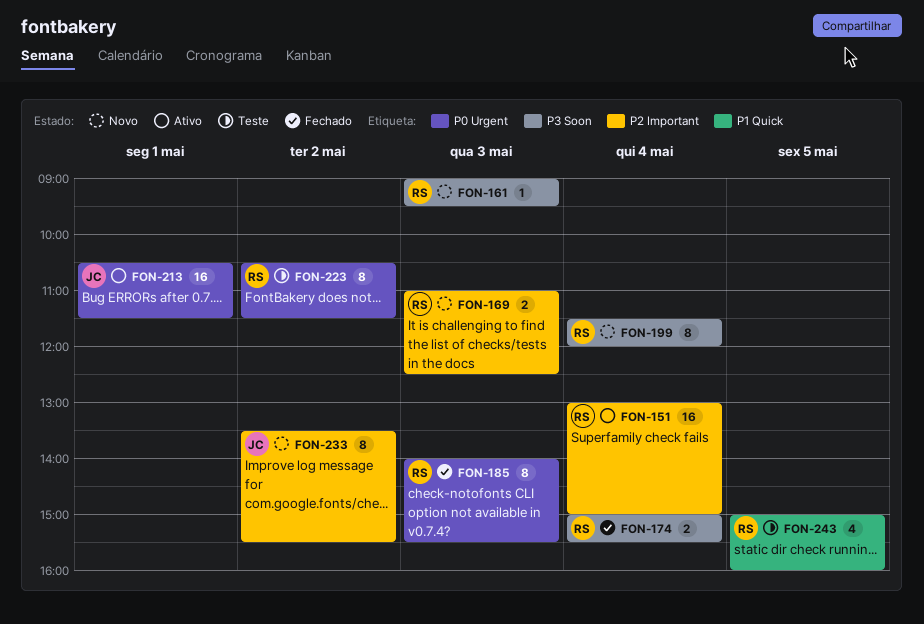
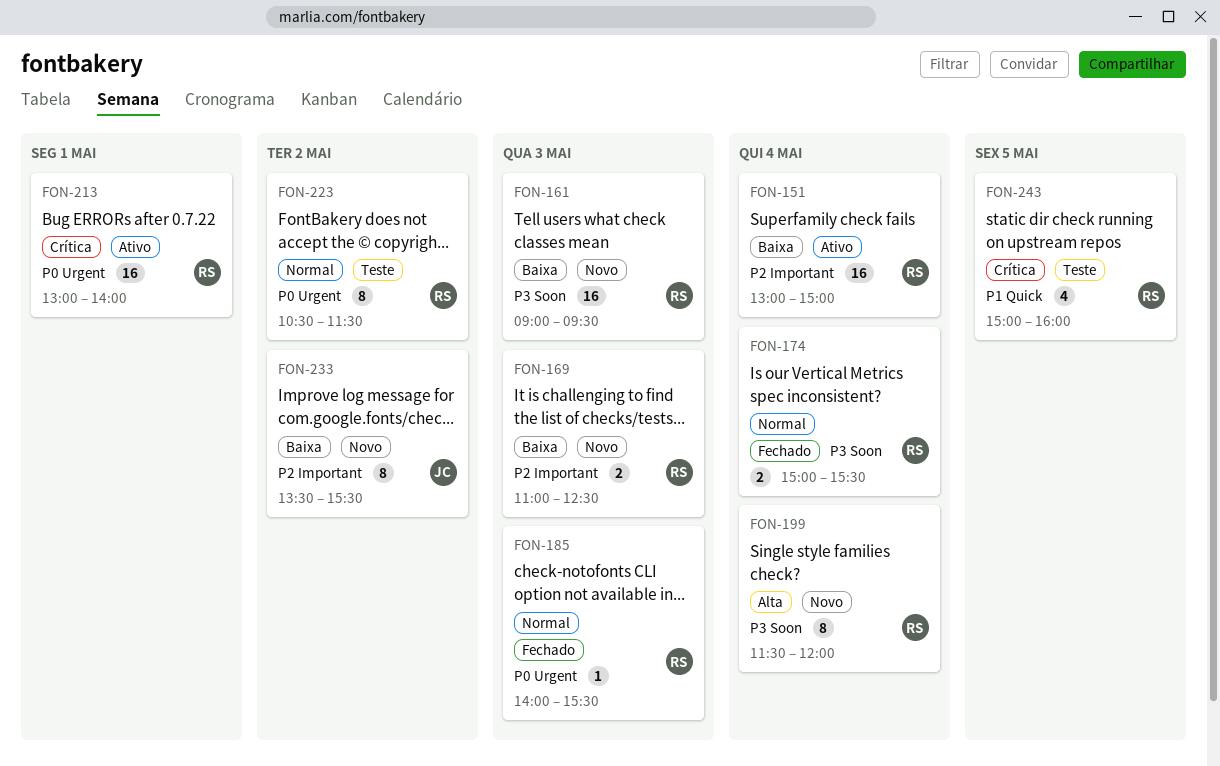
FON-161, estimate: 1 -> 16
FON-185, estimate: 8 -> 1
FON-213, owner: JC -> RS
FON-213, begins: 10:30 -> 13:00
FON-213, ends: 11:30 -> 14:00

